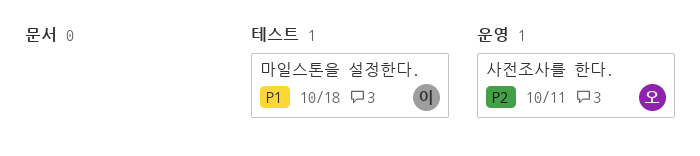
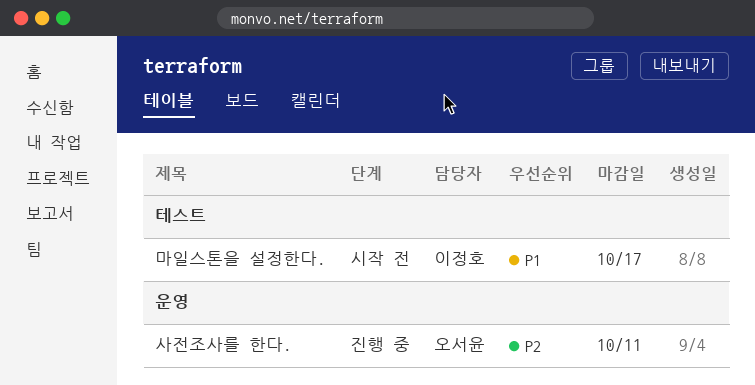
마일스톤을 설정한다., due: Oct 18 -> Oct 17

